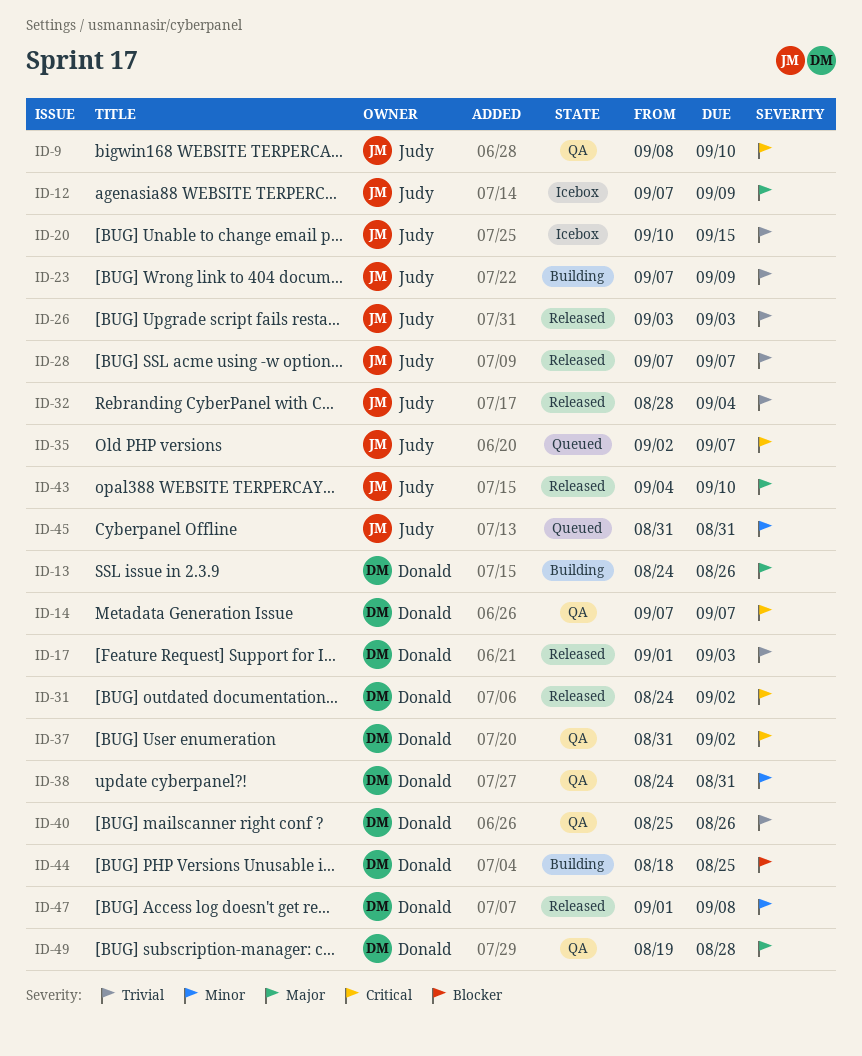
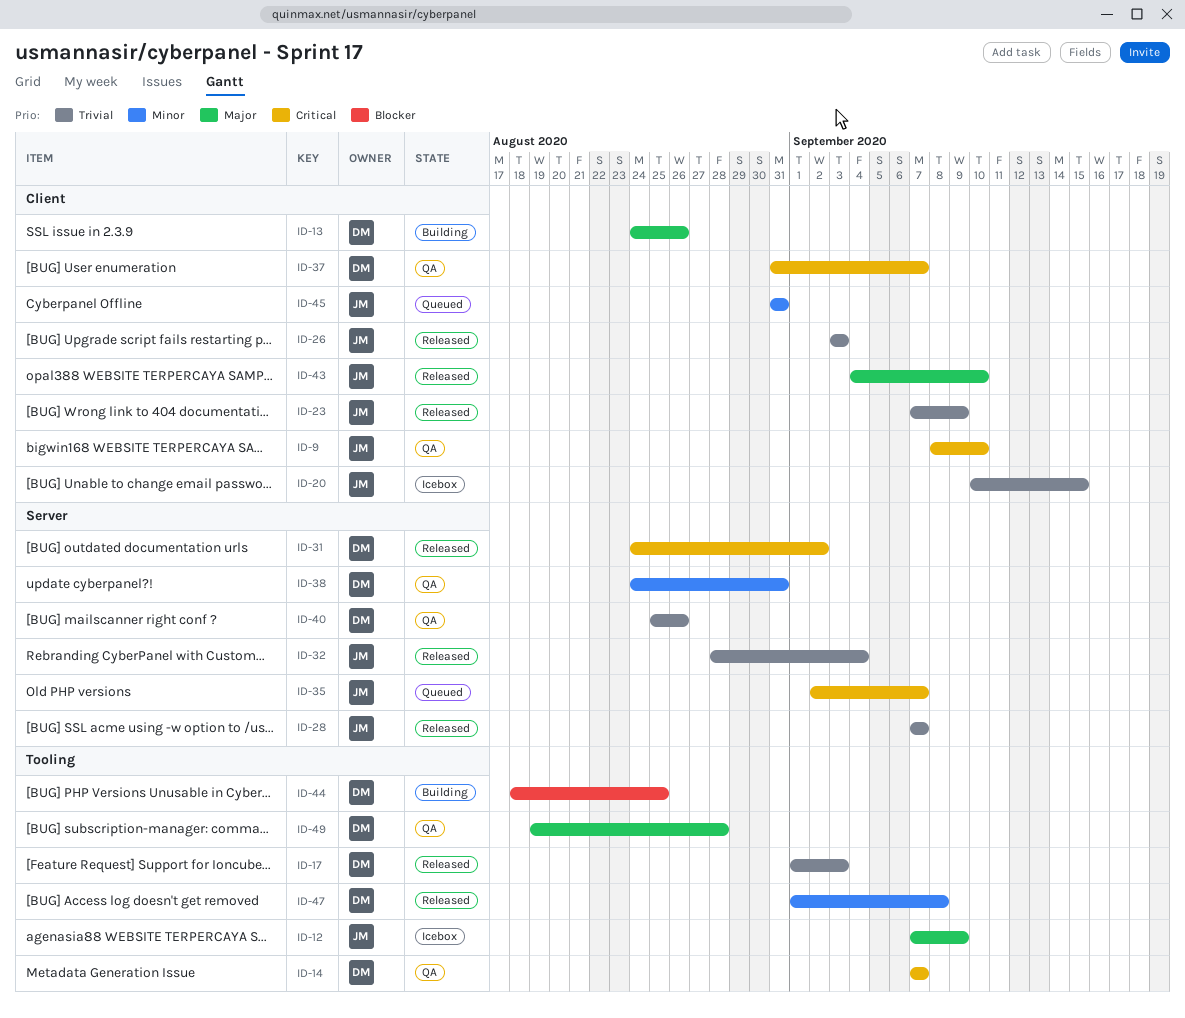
ID-23, status: Building -> Released
ID-37, due: Sep 2 -> Sep 7

